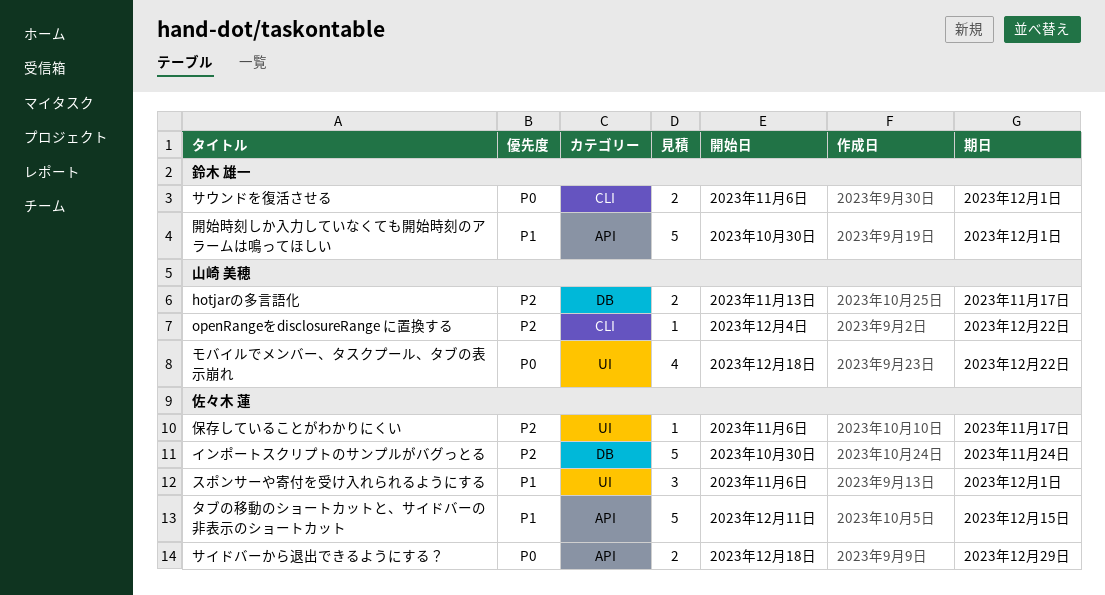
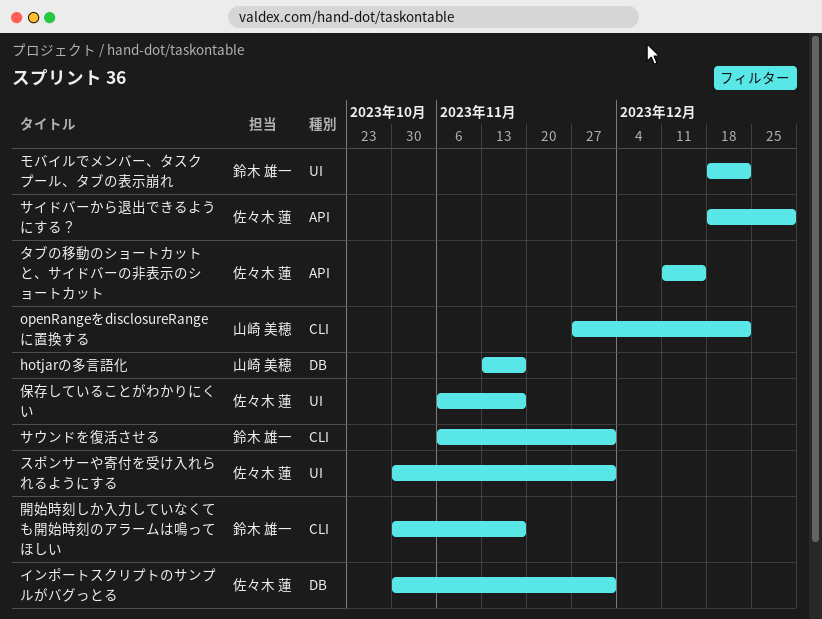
openRangeをdisclosureRange に置換する, start: Dec 4 -> Nov 27
インポートスクリプトのサンプルがバグっとる, due: Nov 24 -> Dec 1
スポンサーや寄付を受け入れられるようにする, start: Nov 6 -> Oct 30
モバイルでメンバー、タスクプール、タブの表示崩れ, owner: 山崎 美穂 -> 鈴木 雄一
開始時刻しか入力していなくても開始時刻のアラームは鳴ってほしい, label: API -> CLI
開始時刻しか入力していなくても開始時刻のアラームは鳴ってほしい, due: Dec 1 -> Nov 17

